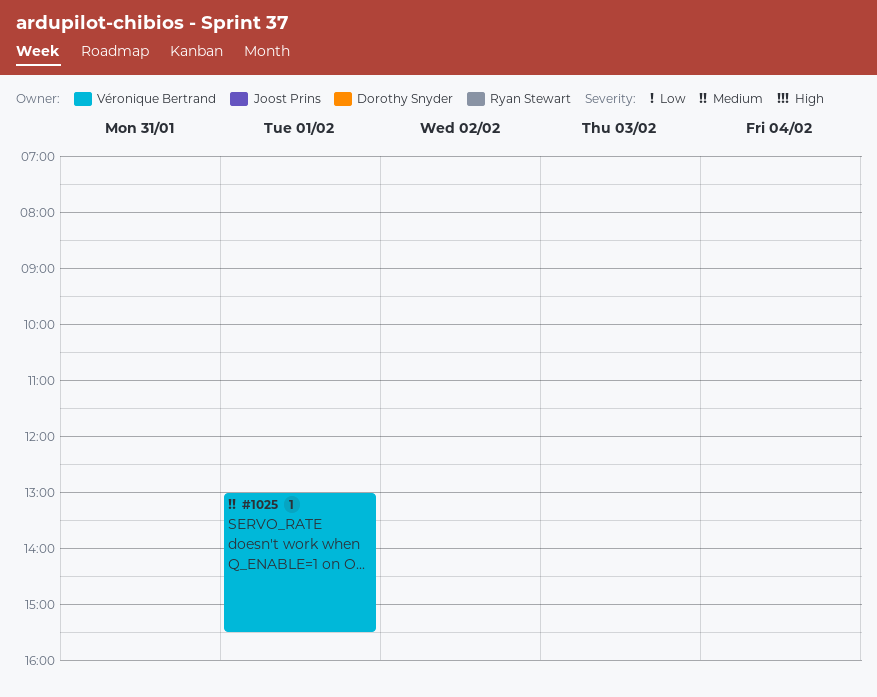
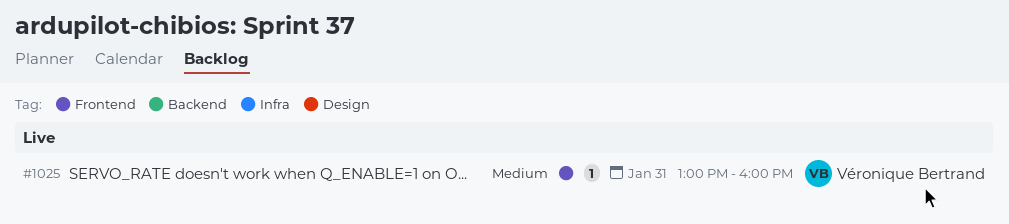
#1025, day: Feb 1 -> Jan 31
#1025, ends: 15:30 -> 16:00

